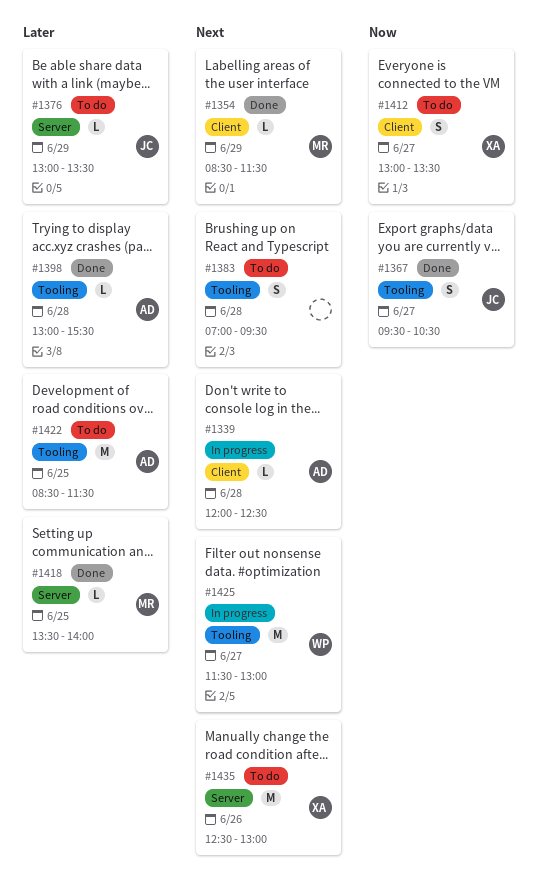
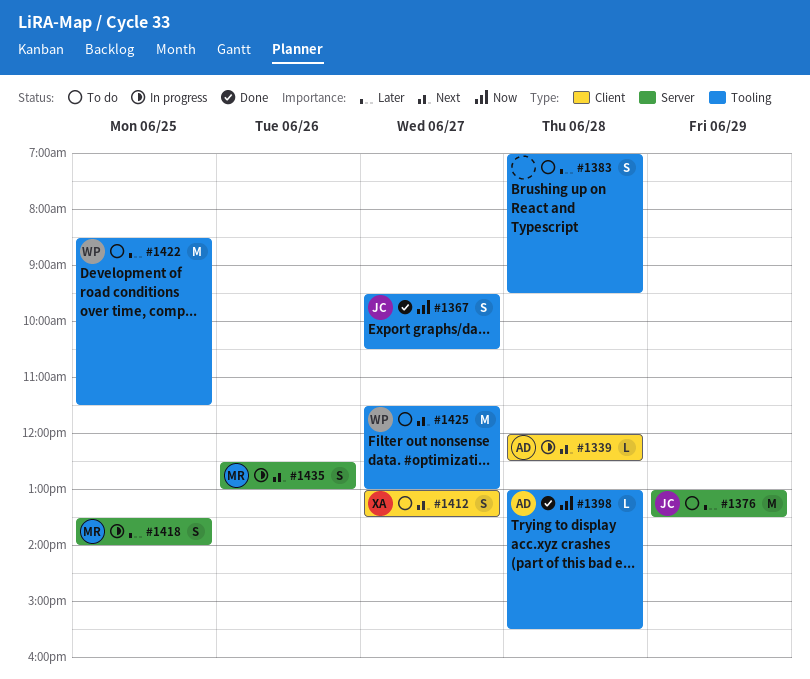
#1354: present -> none
#1376, estimate: L -> M
#1383, priority: Next -> Later
#1398, priority: Later -> Now
#1412, priority: Now -> Next
#1418, status: Done -> In progress
#1418, estimate: L -> S
#1422, owner: AD -> WP
#1425, status: In progress -> To do
#1435, status: To do -> In progress
#1435, owner: XA -> MR
#1435, estimate: M -> S

